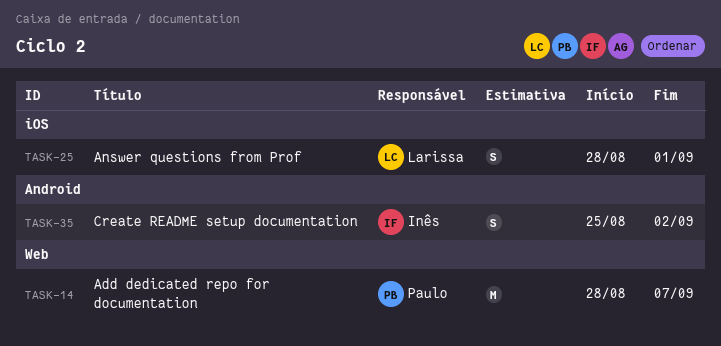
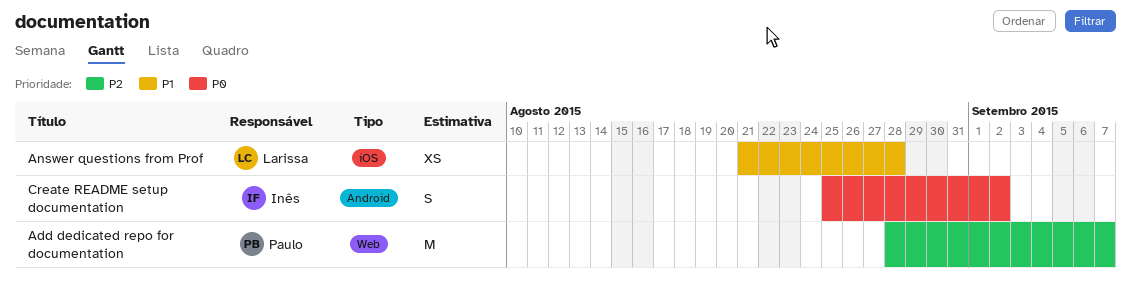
Answer questions from Prof, estimate: S -> XS
Answer questions from Prof, start: Aug 28 -> Aug 21
Answer questions from Prof, due: Sep 1 -> Aug 28

